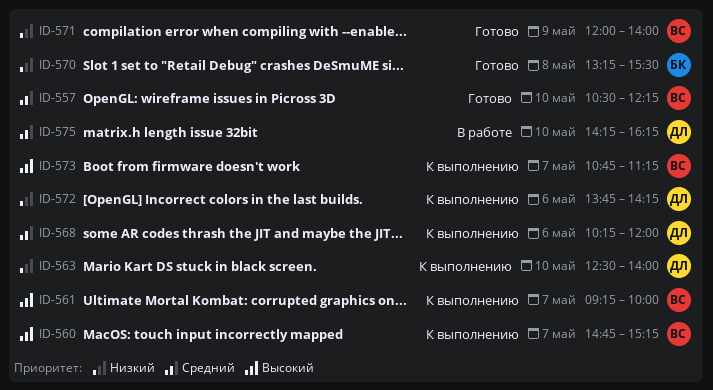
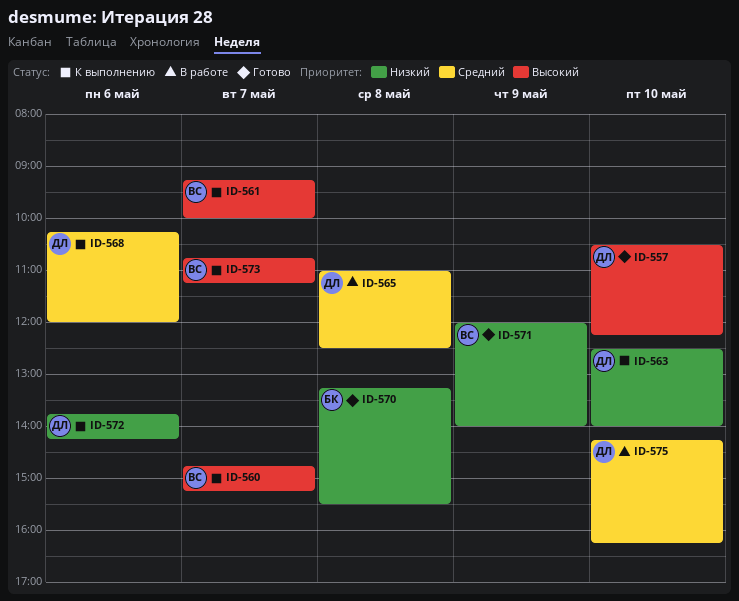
ID-557, owner: ВС -> ДЛ
ID-557, priority: Средний -> Высокий
ID-565: none -> present

